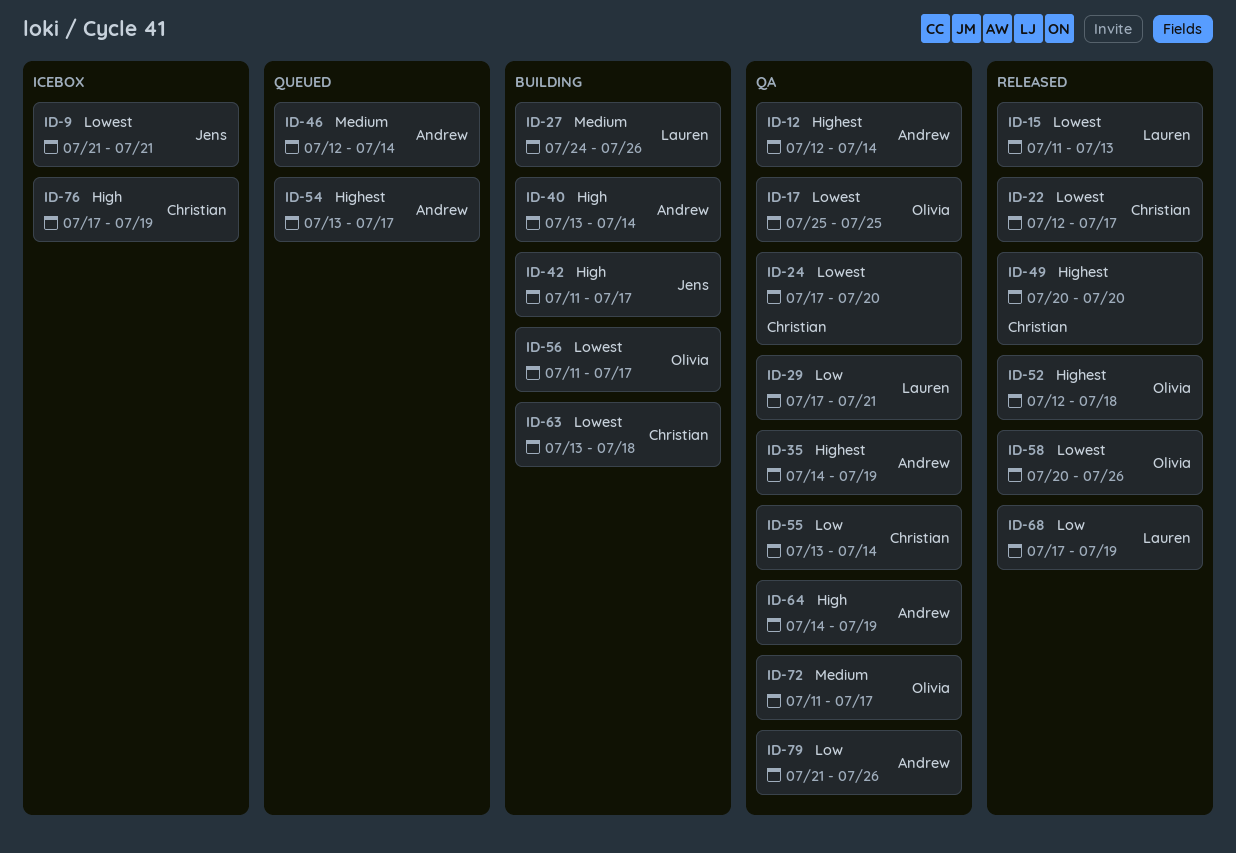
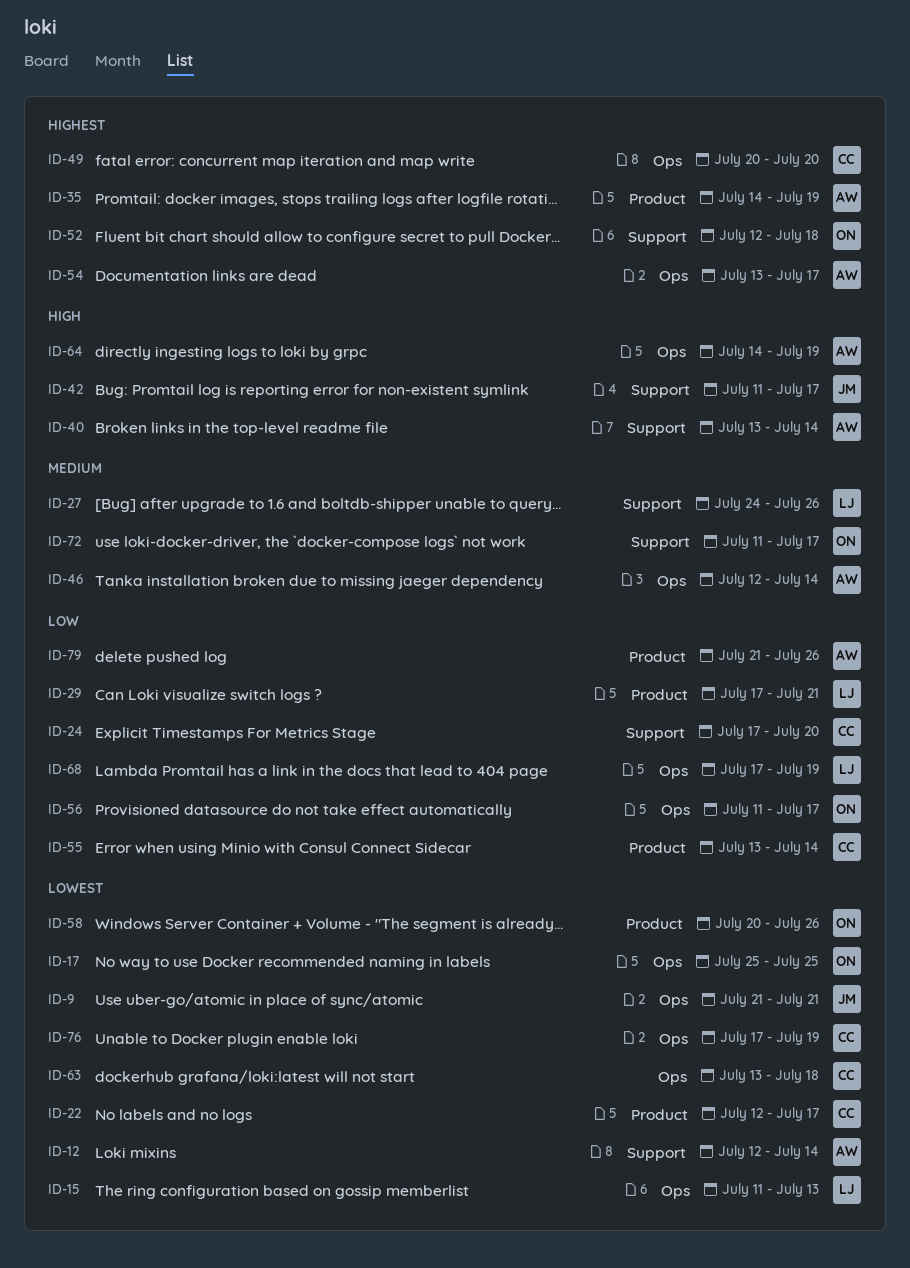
ID-12, priority: Highest -> Lowest
ID-24, priority: Lowest -> Low
ID-56, priority: Lowest -> Low
ID-76, priority: High -> Lowest

